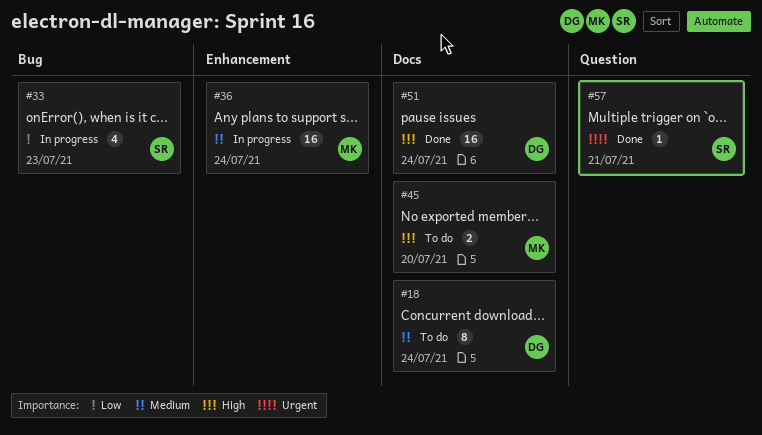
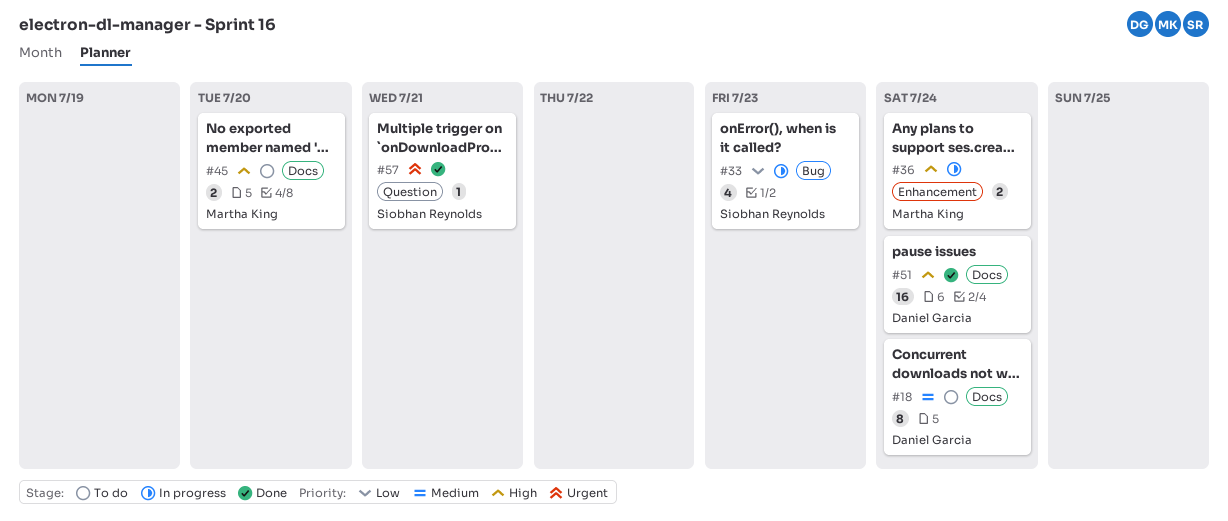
#36, priority: Medium -> High
#36, estimate: 16 -> 2

